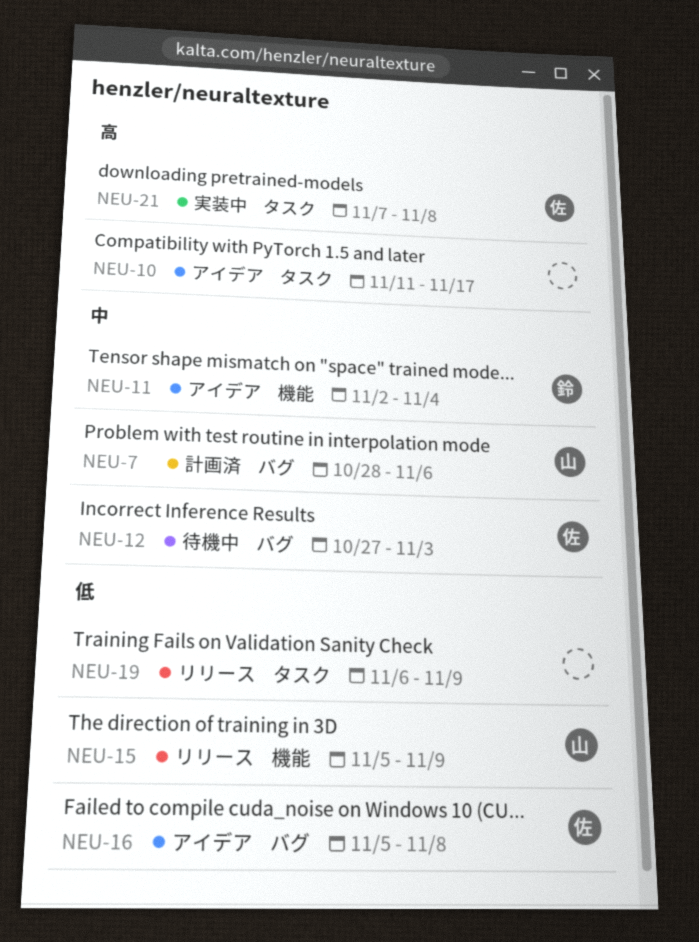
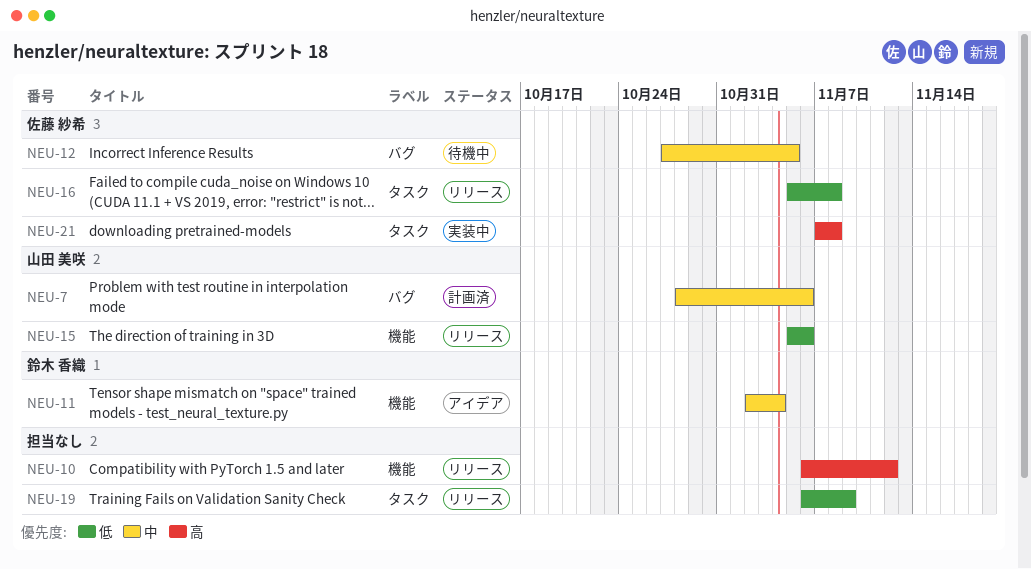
NEU-10, status: アイデア -> リリース
NEU-10, label: タスク -> 機能
NEU-10, start: Nov 11 -> Nov 6
NEU-10, due: Nov 17 -> Nov 12
NEU-12, due: Nov 3 -> Nov 5
NEU-15, due: Nov 9 -> Nov 6
NEU-16, status: アイデア -> リリース
NEU-16, label: バグ -> タスク

